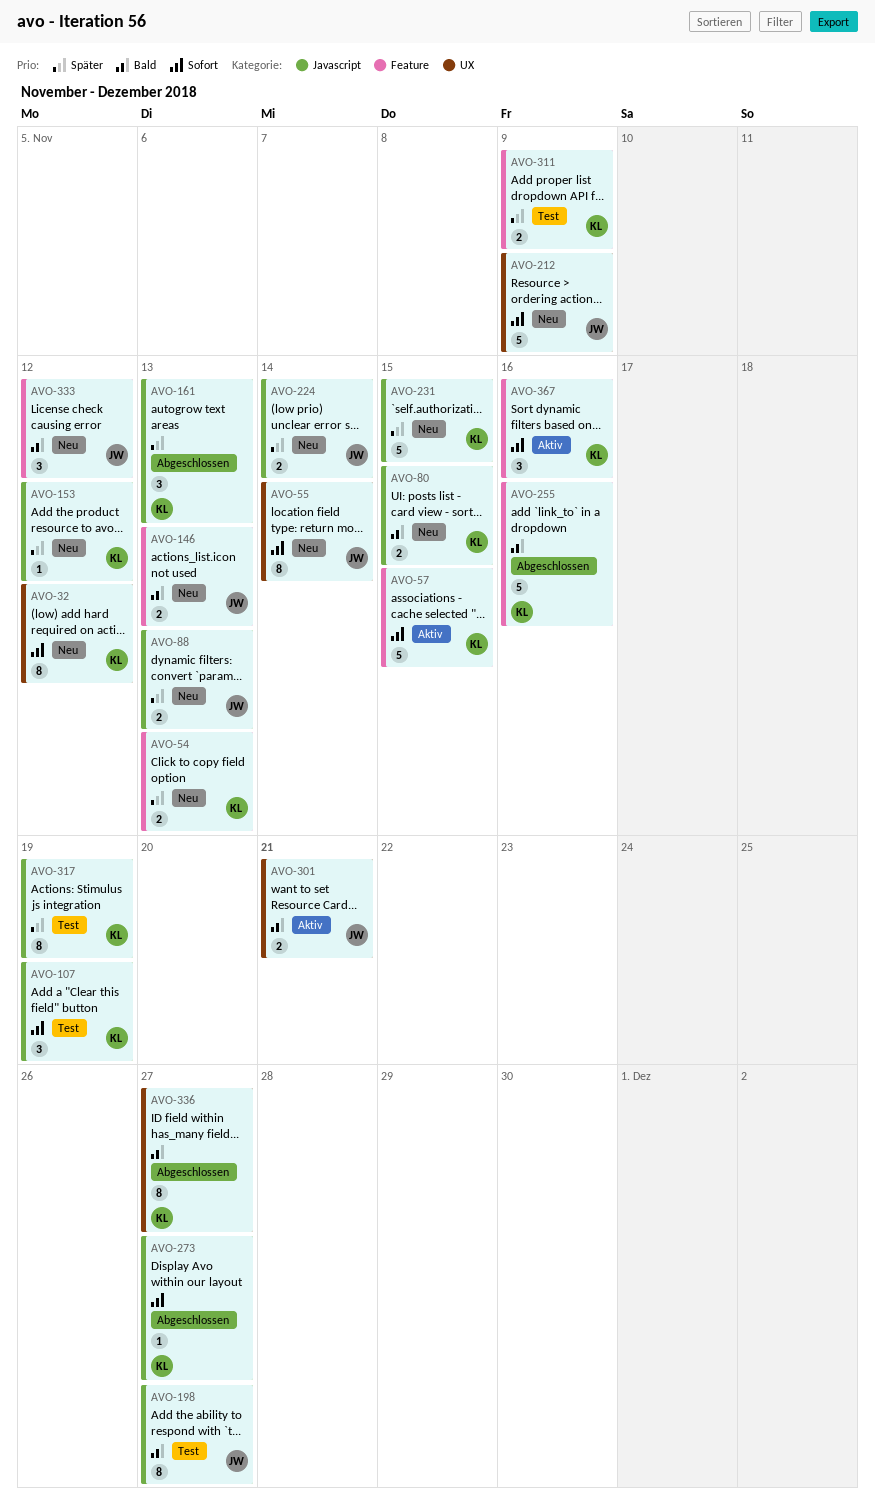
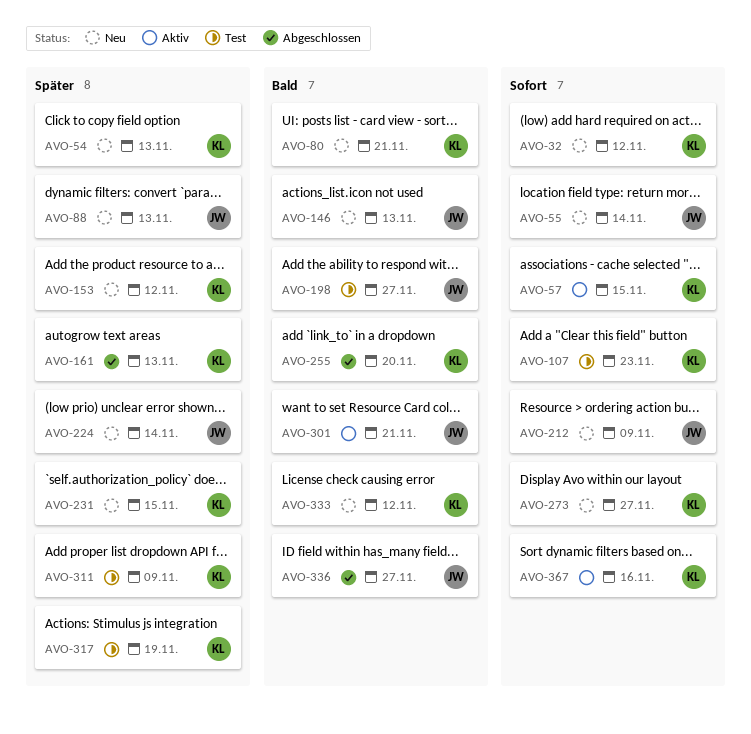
AVO-80, due: Nov 15 -> Nov 21
AVO-107, due: Nov 19 -> Nov 23
AVO-255, due: Nov 16 -> Nov 20
AVO-273, status: Abgeschlossen -> Neu
AVO-333, owner: JW -> KL
AVO-336, owner: KL -> JW

